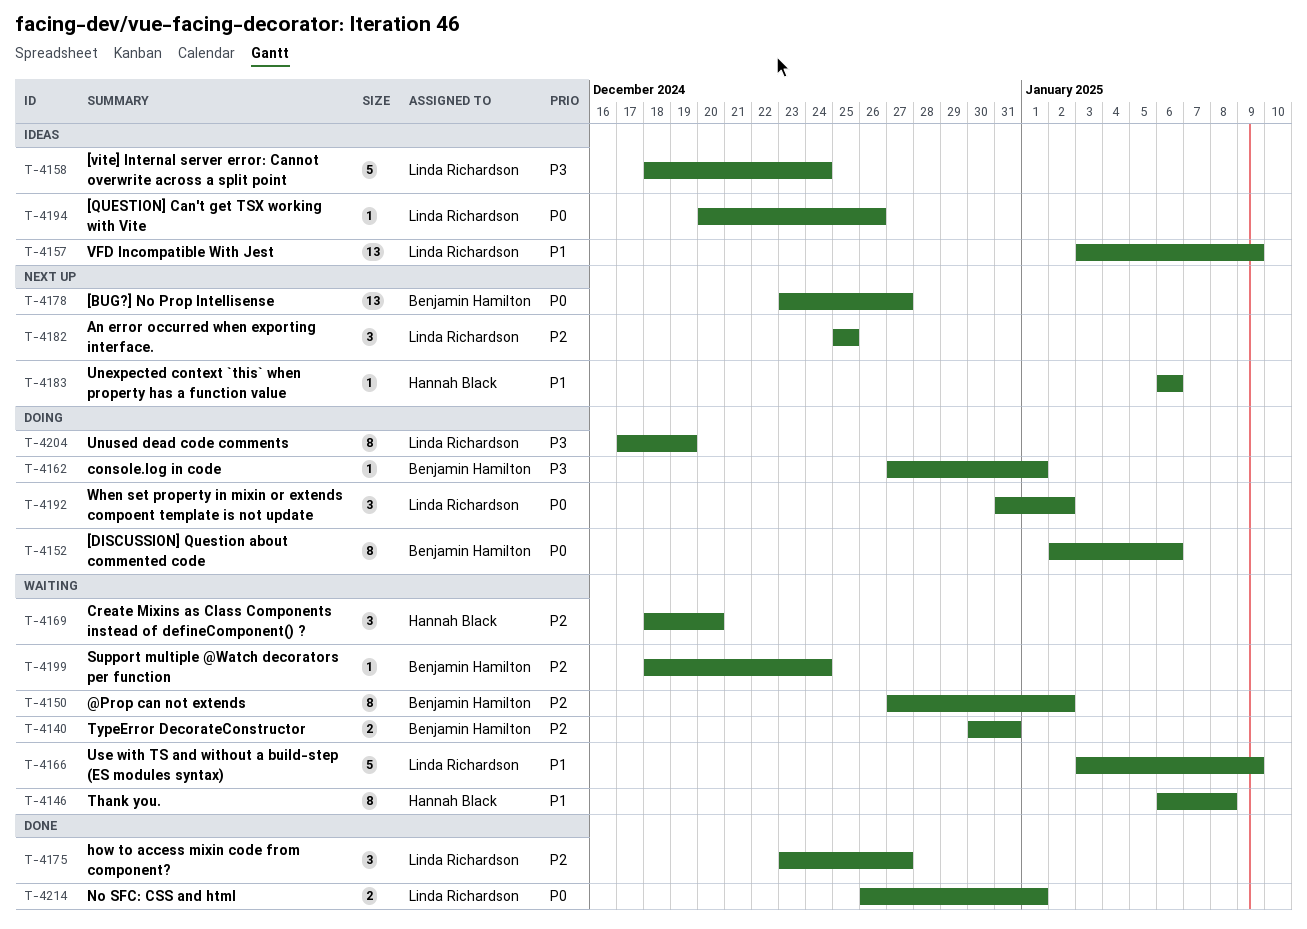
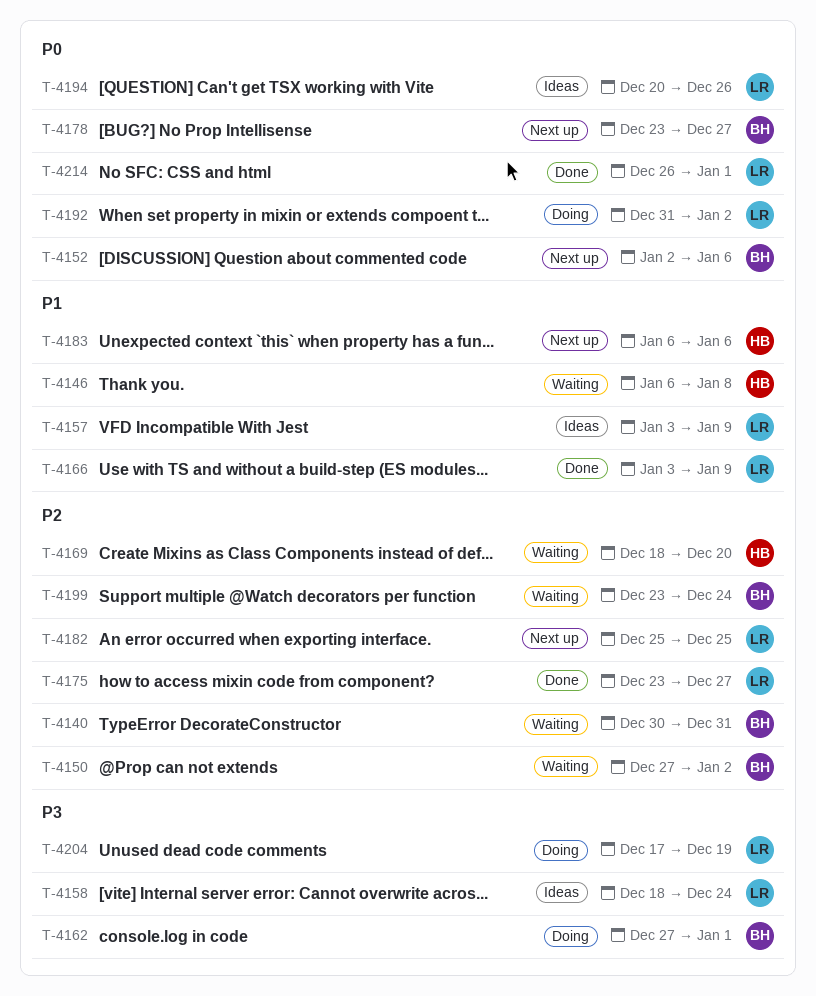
T-4152, status: Doing -> Next up
T-4166, status: Waiting -> Done
T-4199, start: Dec 18 -> Dec 23

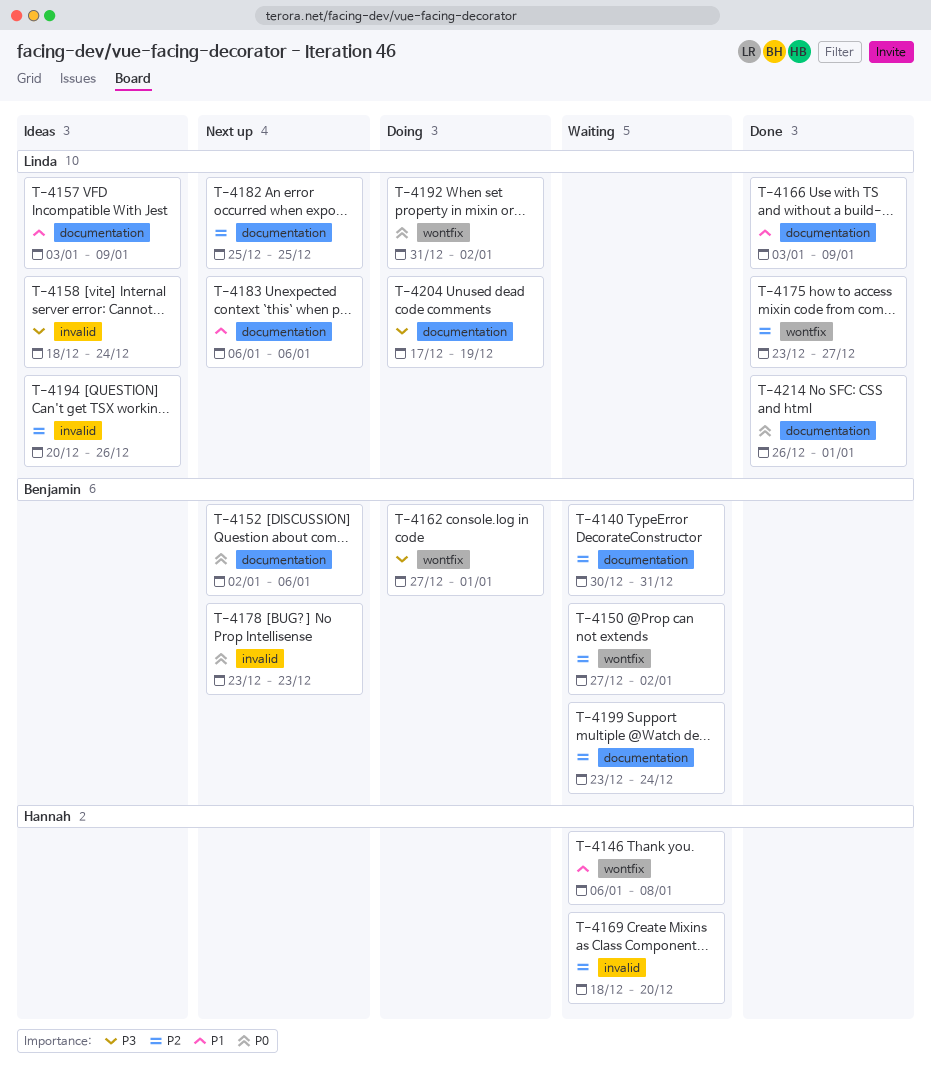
T-4178, due: Dec 27 -> Dec 23
T-4183, owner: Hannah -> Linda
T-4194, priority: P0 -> P2

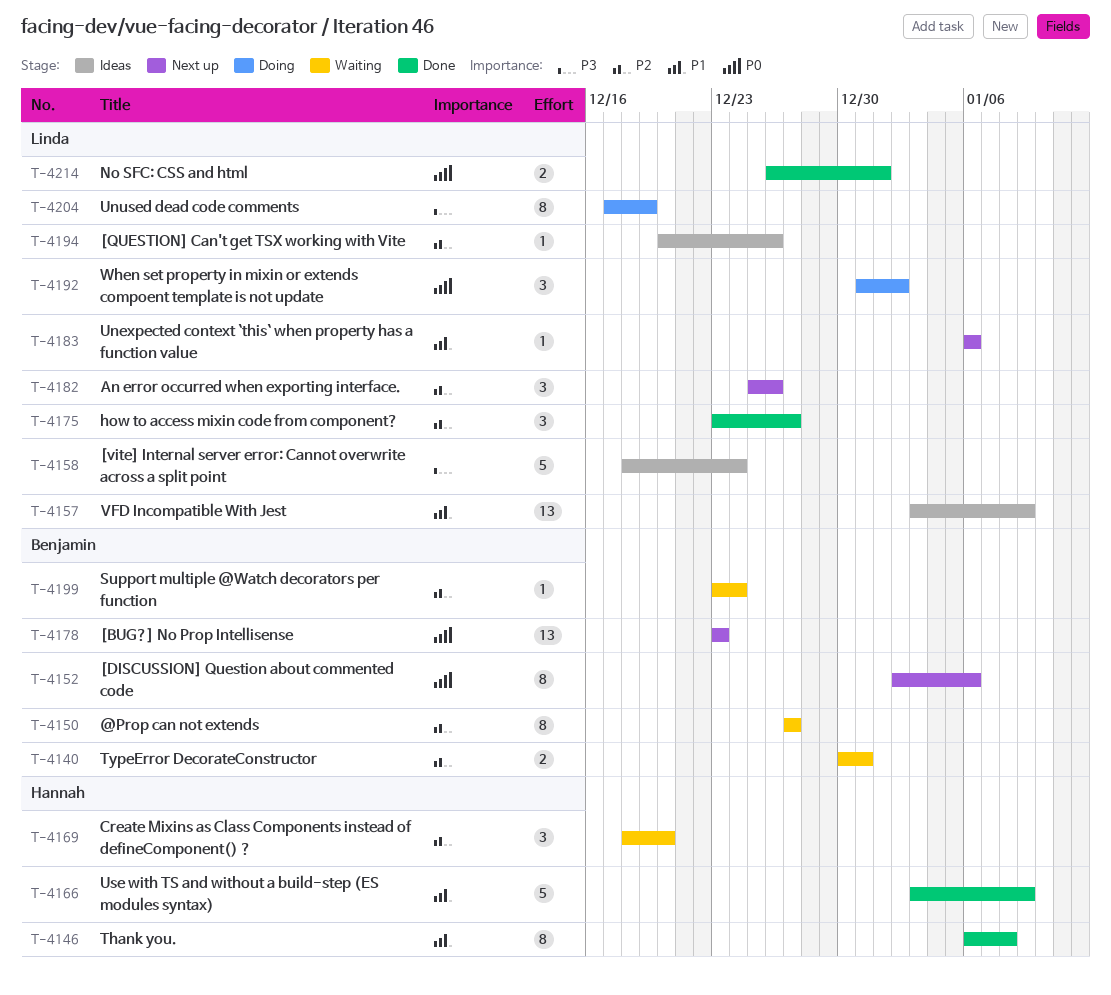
T-4146, status: Waiting -> Done
T-4150, due: Jan 2 -> Dec 27
T-4162: present -> none
T-4166, owner: Linda -> Hannah
T-4182, due: Dec 25 -> Dec 26

